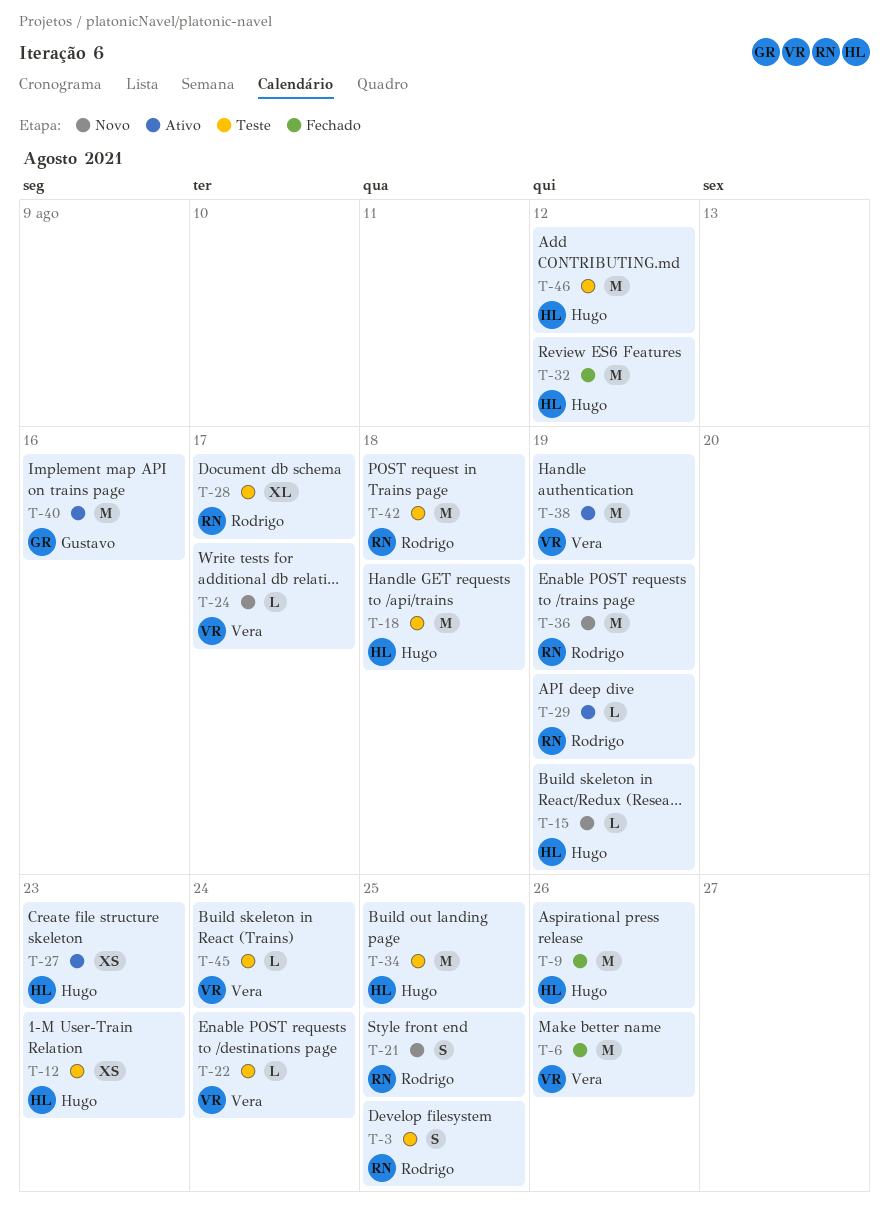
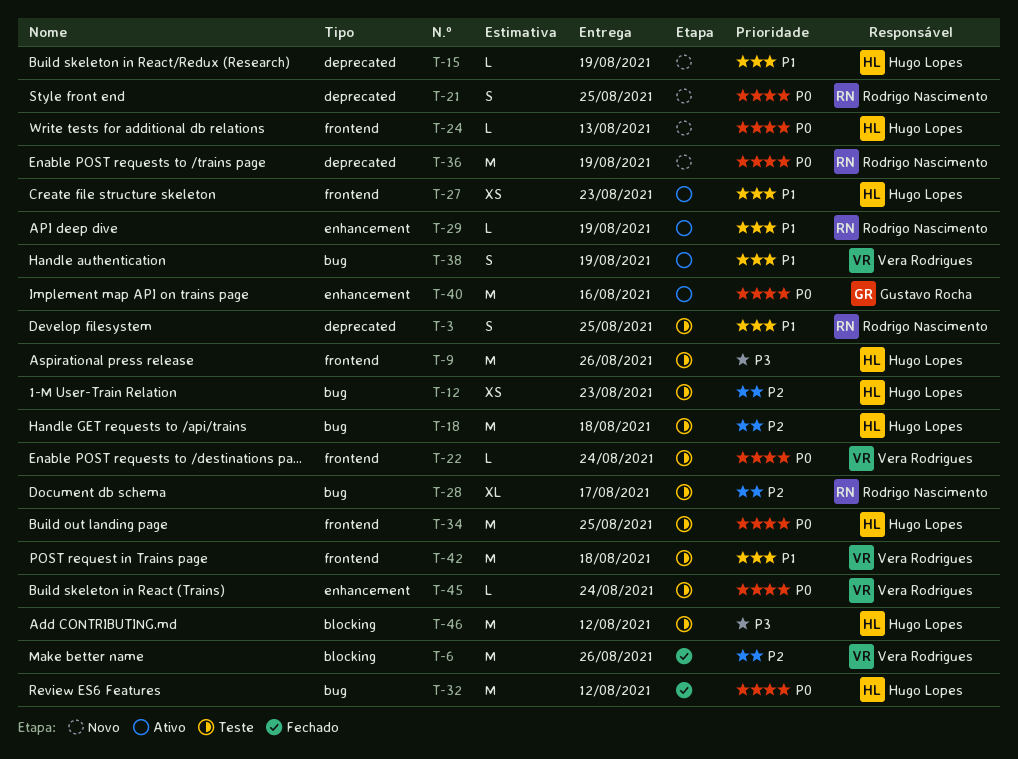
T-9, status: Fechado -> Teste
T-24, owner: Vera Rodrigues -> Hugo Lopes
T-24, due: Aug 17 -> Aug 13
T-38, estimate: M -> S
T-42, owner: Rodrigo Nascimento -> Vera Rodrigues

